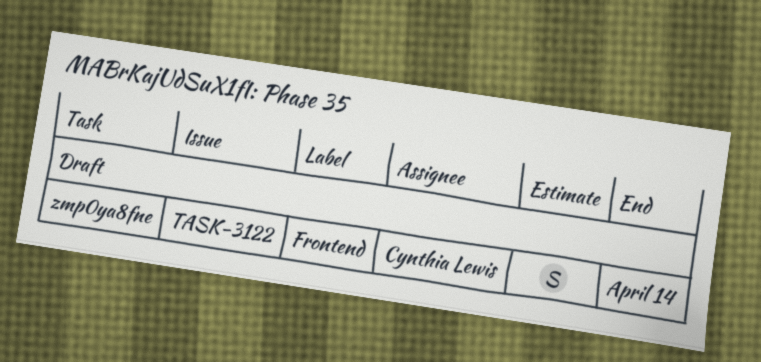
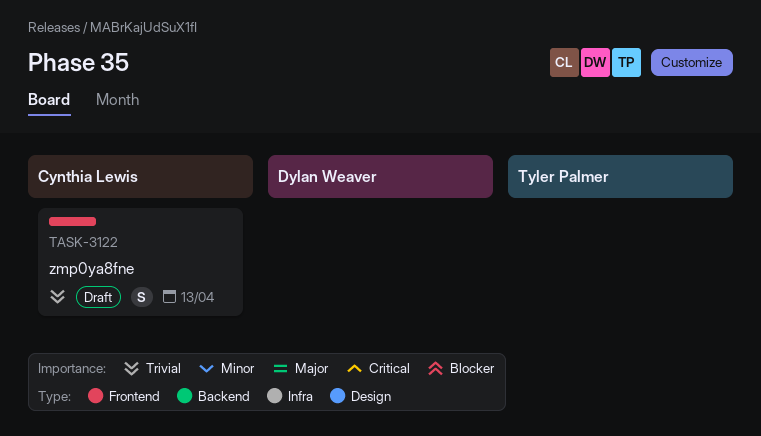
TASK-3122, due: Apr 14 -> Apr 13

